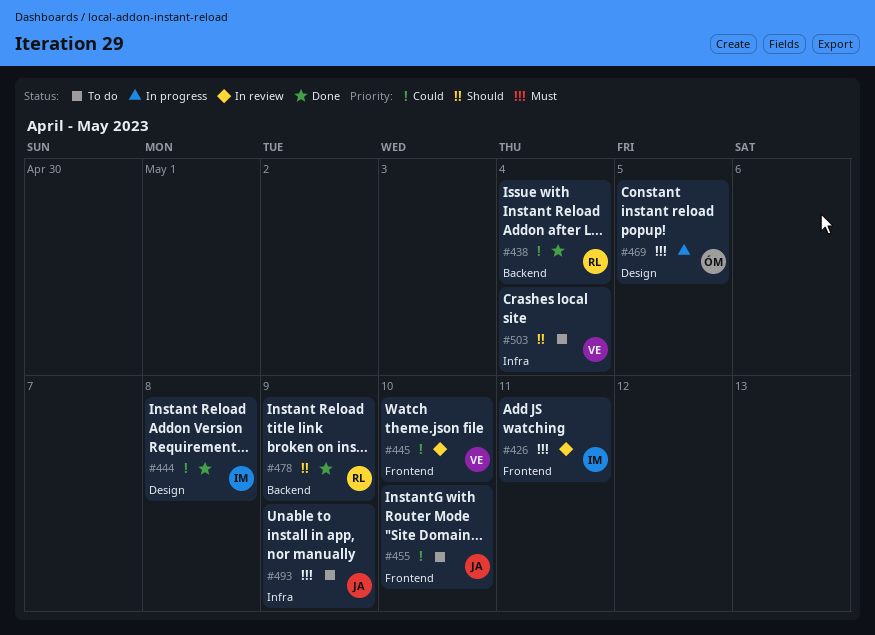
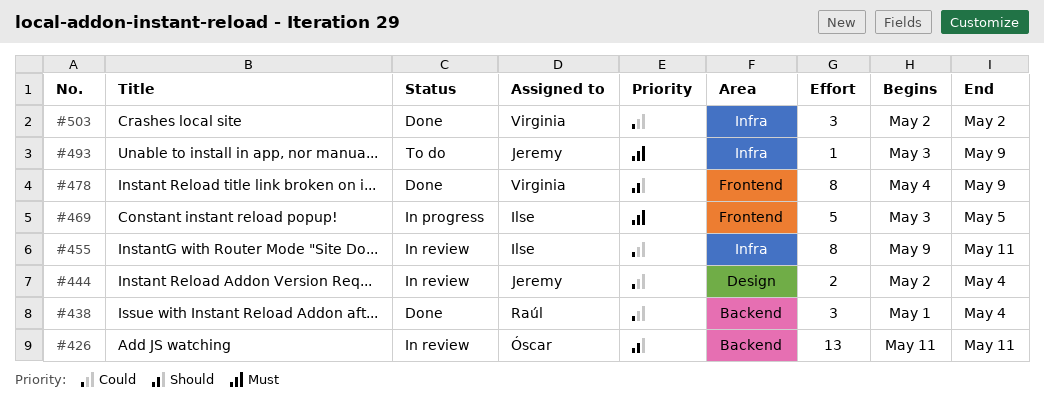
#426, owner: Ilse -> Óscar
#426, priority: Must -> Should
#426, label: Frontend -> Backend
#444, status: Done -> In review
#444, owner: Ilse -> Jeremy
#444, due: May 8 -> May 4
#445: present -> none
#455, status: To do -> In review
#455, owner: Jeremy -> Ilse
#455, label: Frontend -> Infra
#455, due: May 10 -> May 11
#469, owner: Óscar -> Ilse
#469, label: Design -> Frontend
#478, owner: Raúl -> Virginia
#478, label: Backend -> Frontend
#503, status: To do -> Done
#503, priority: Should -> Could
#503, due: May 4 -> May 2

